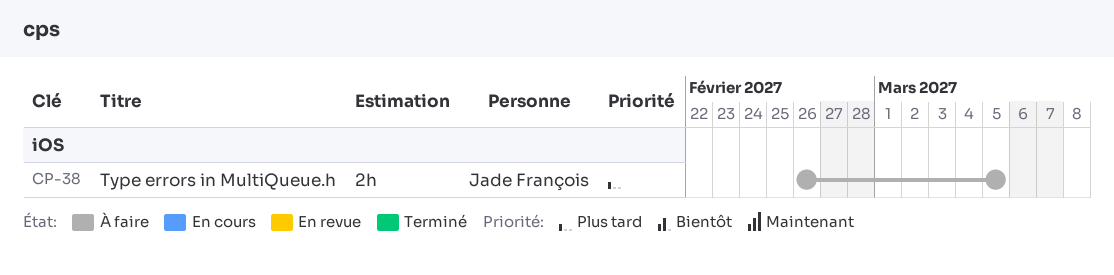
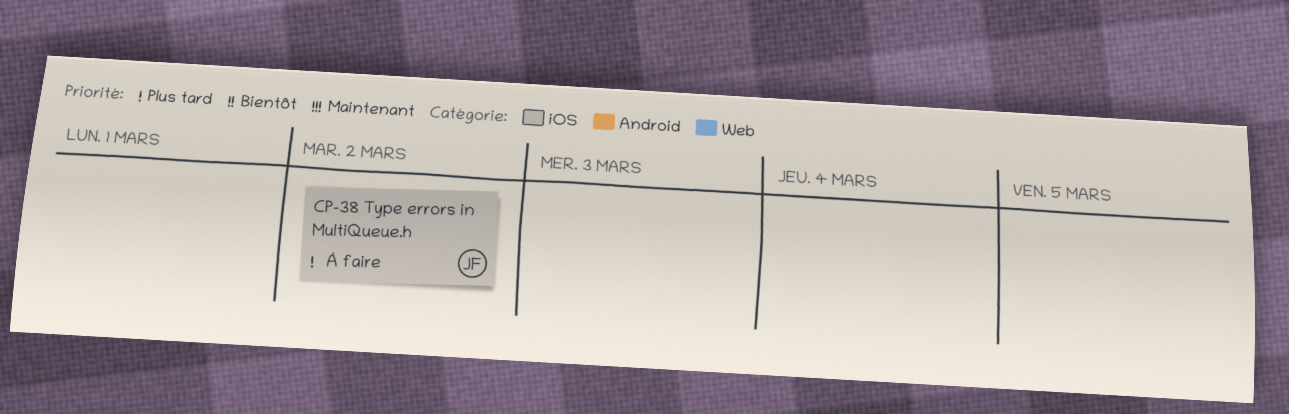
CP-38, due: Mar 5 -> Mar 2

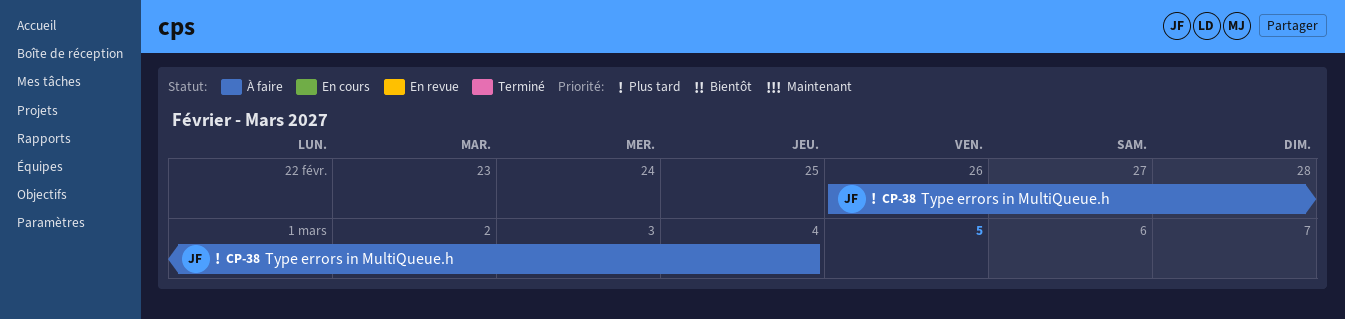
CP-38, due: Mar 2 -> Mar 4

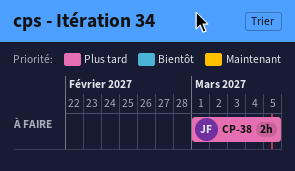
CP-38, start: Feb 26 -> Mar 1
CP-38, due: Mar 4 -> Mar 5

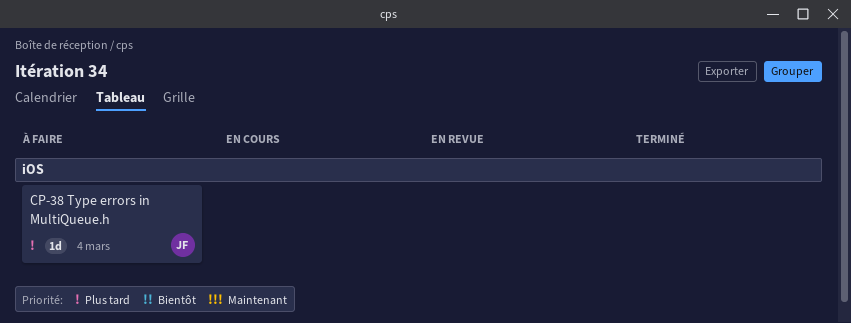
CP-38, estimate: 2h -> 1d
CP-38, due: Mar 5 -> Mar 4

